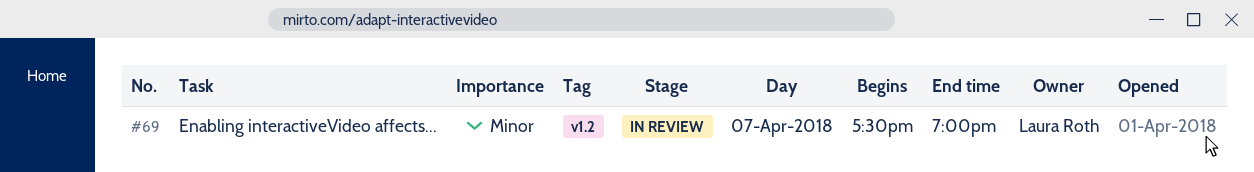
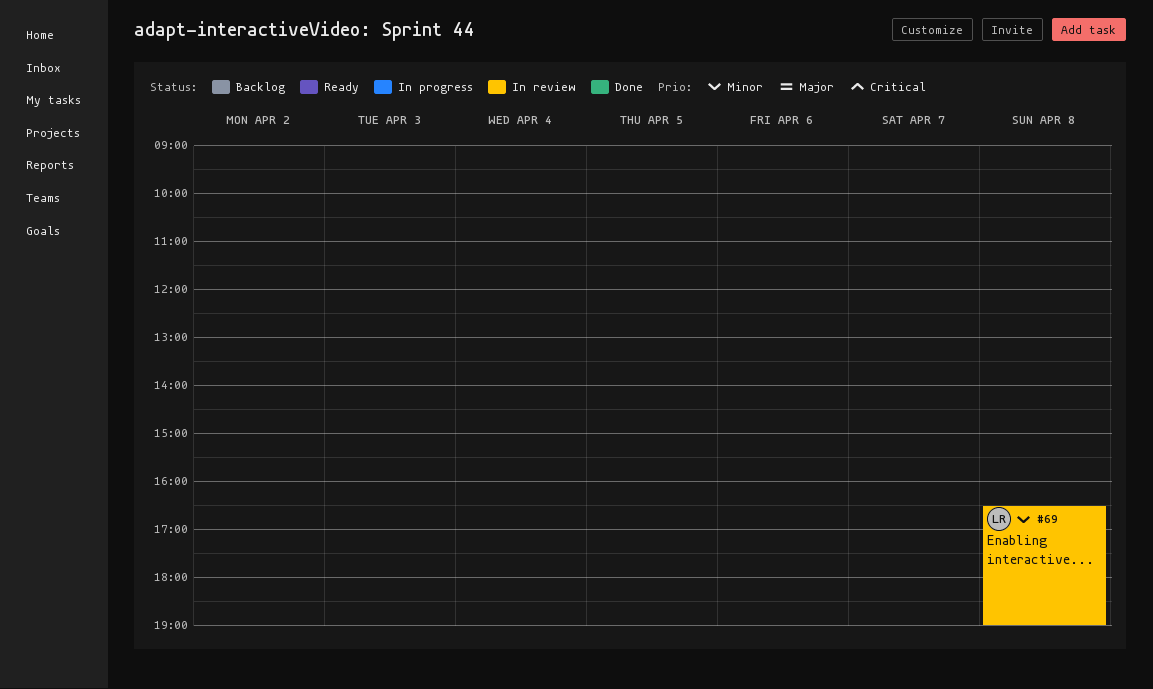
#69, day: Apr 7 -> Apr 8
#69, begins: 17:30 -> 16:30

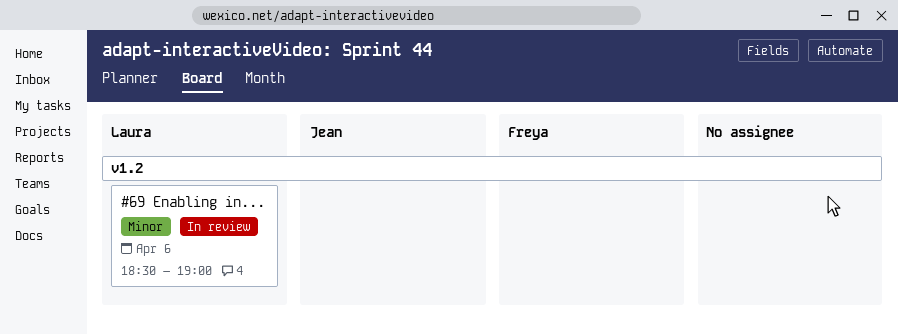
#69, day: Apr 8 -> Apr 6
#69, begins: 16:30 -> 18:30

